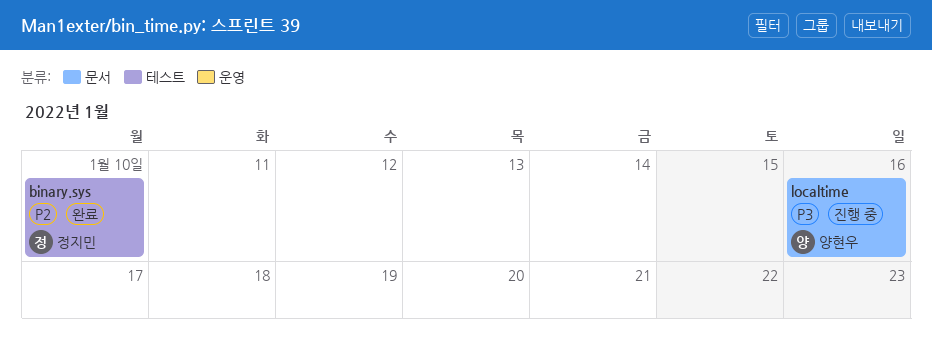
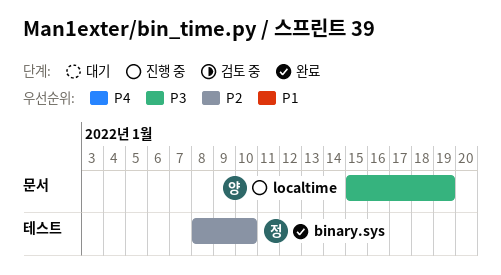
localtime, due: Jan 16 -> Jan 19

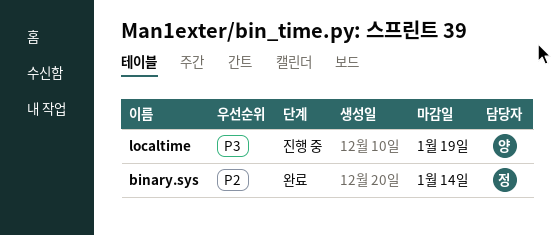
binary.sys, due: Jan 10 -> Jan 14

